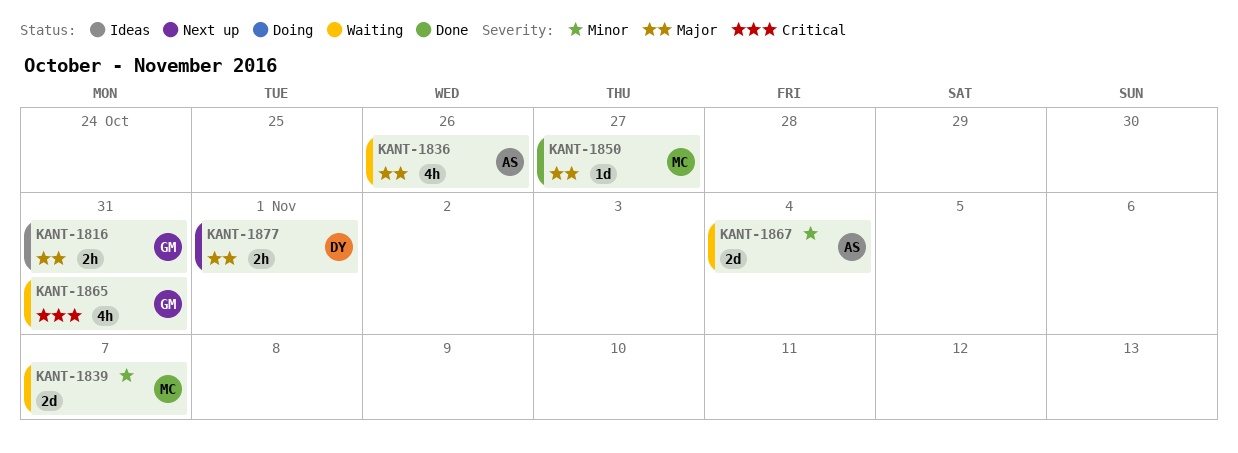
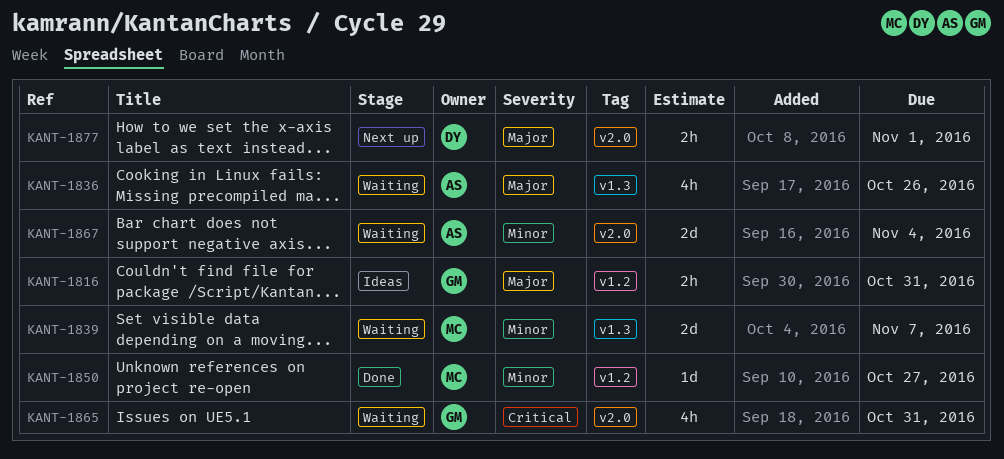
KANT-1850, priority: Major -> Minor

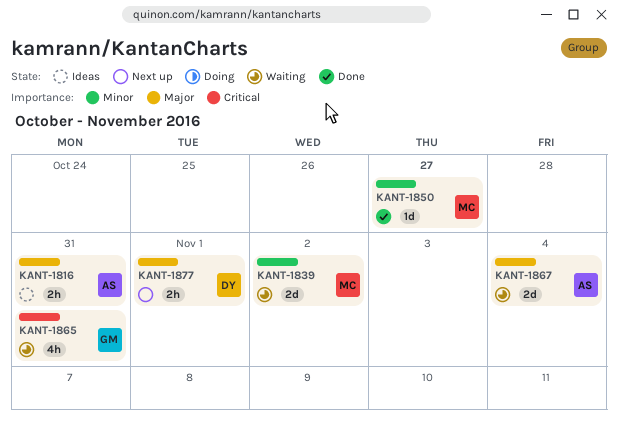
KANT-1816, owner: GM -> AS
KANT-1836: present -> none
KANT-1839, due: Nov 7 -> Nov 2
KANT-1867, priority: Minor -> Major

